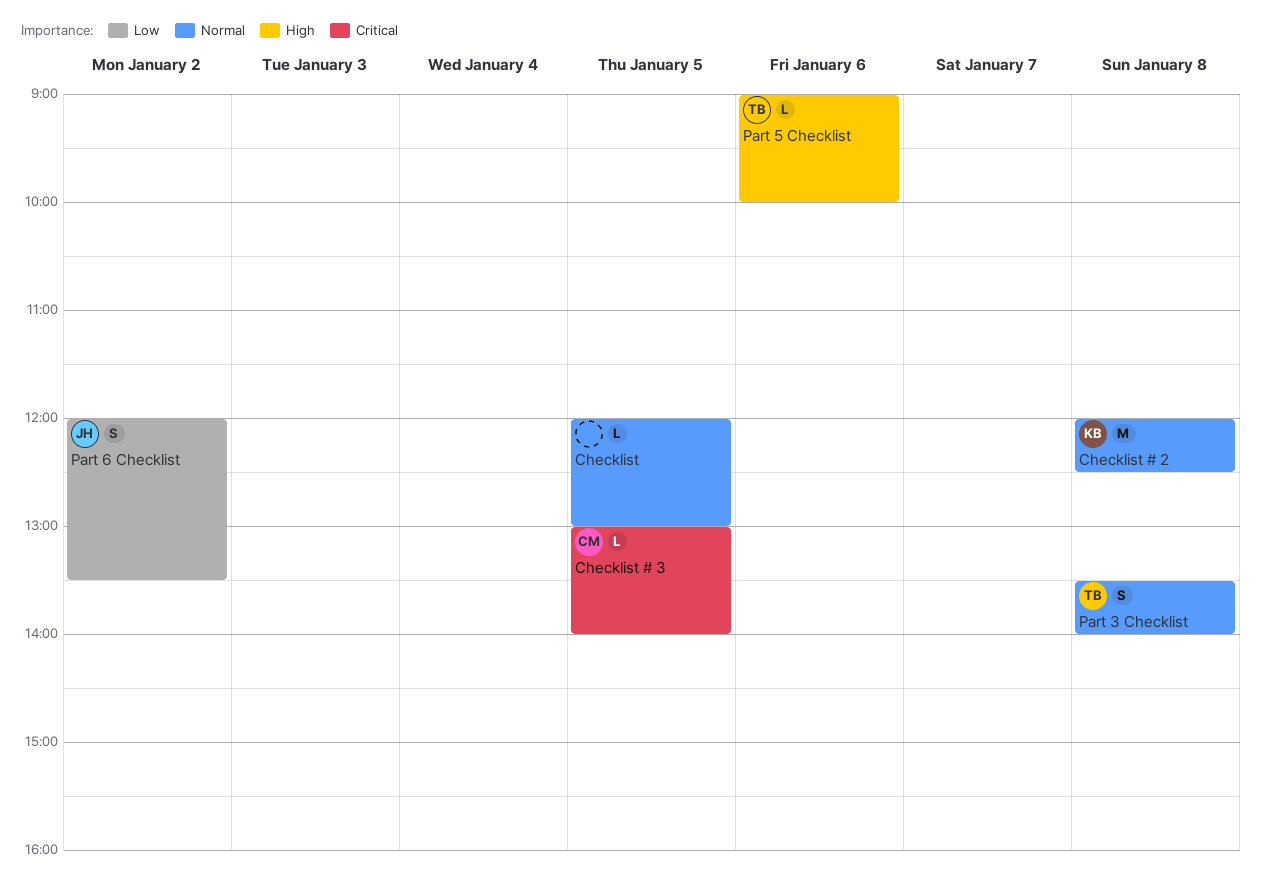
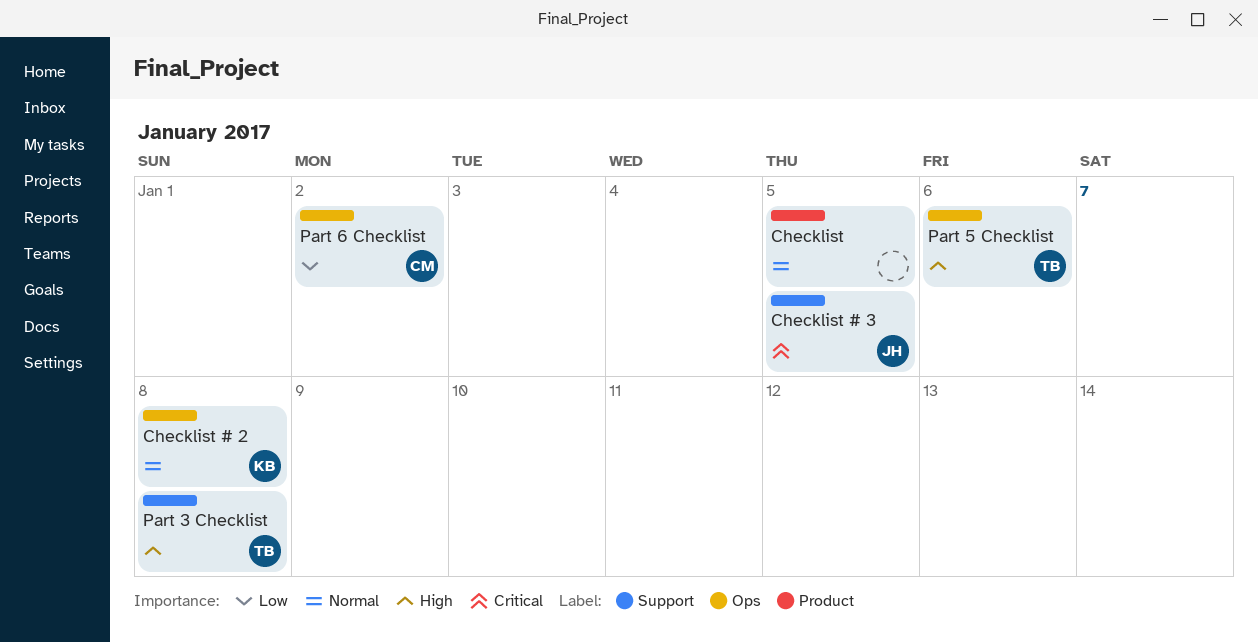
Checklist # 3, owner: CM -> JH
Part 3 Checklist, priority: Normal -> High
Part 6 Checklist, owner: JH -> CM

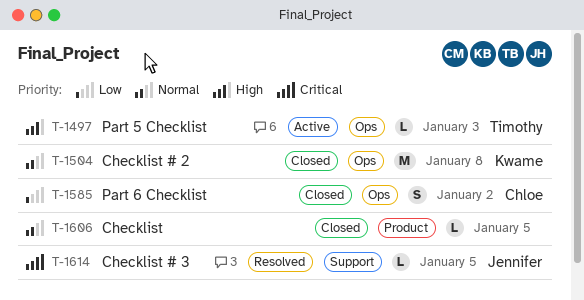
Part 3 Checklist: present -> none
Part 5 Checklist, day: Jan 6 -> Jan 3

